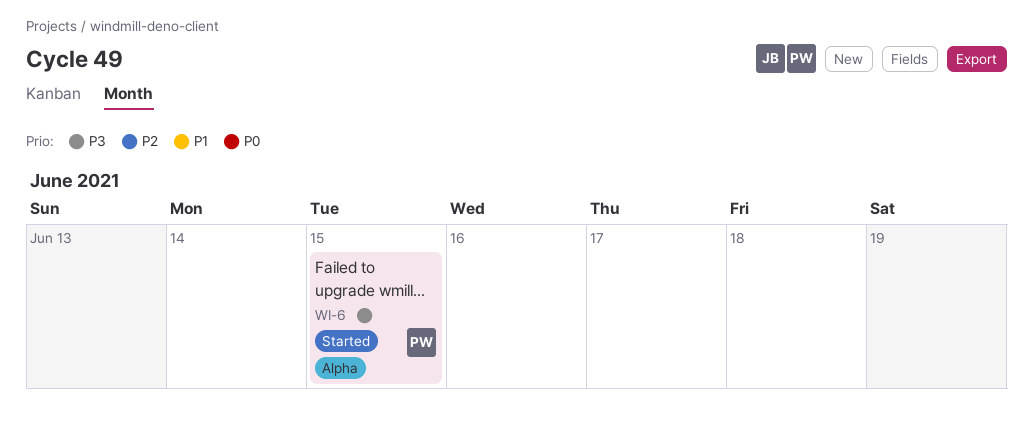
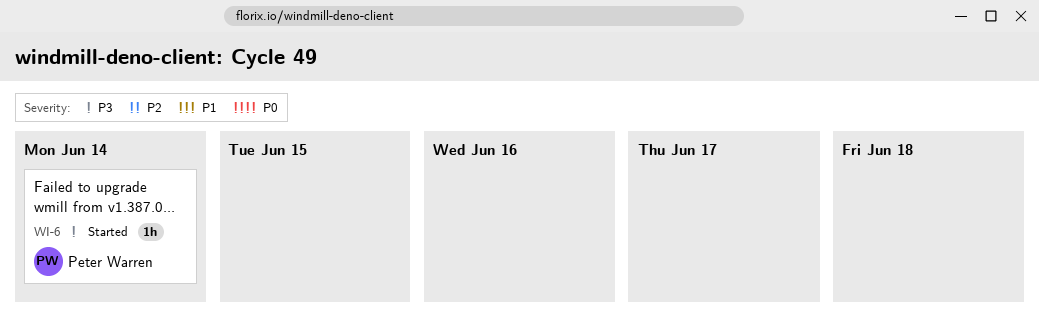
WI-6, due: Jun 15 -> Jun 14

